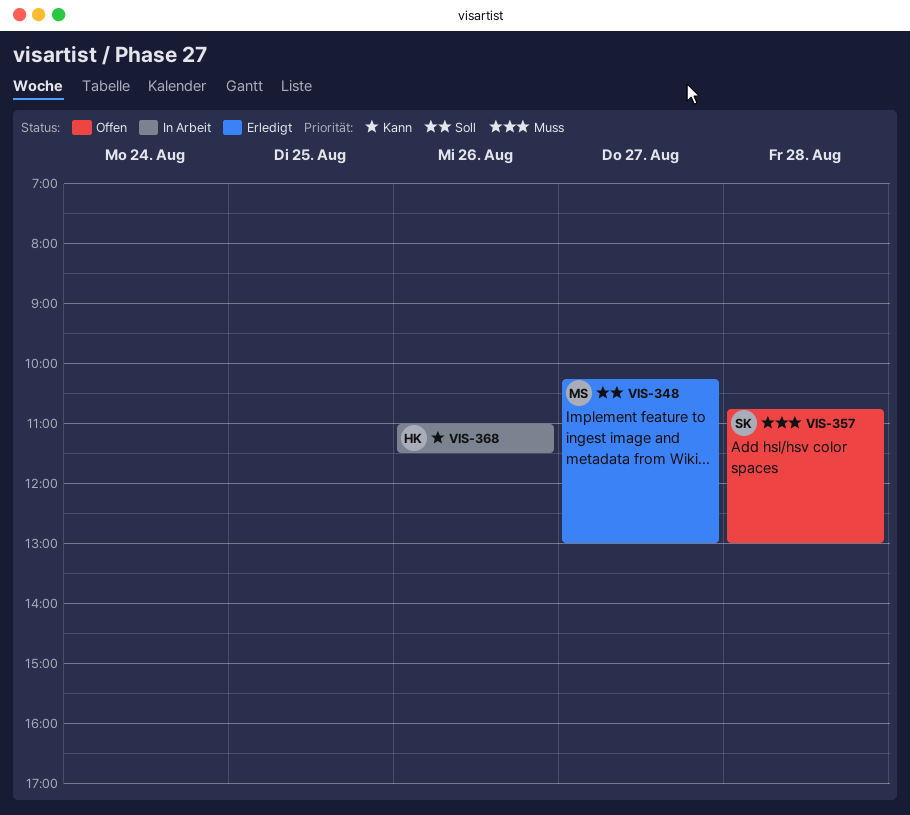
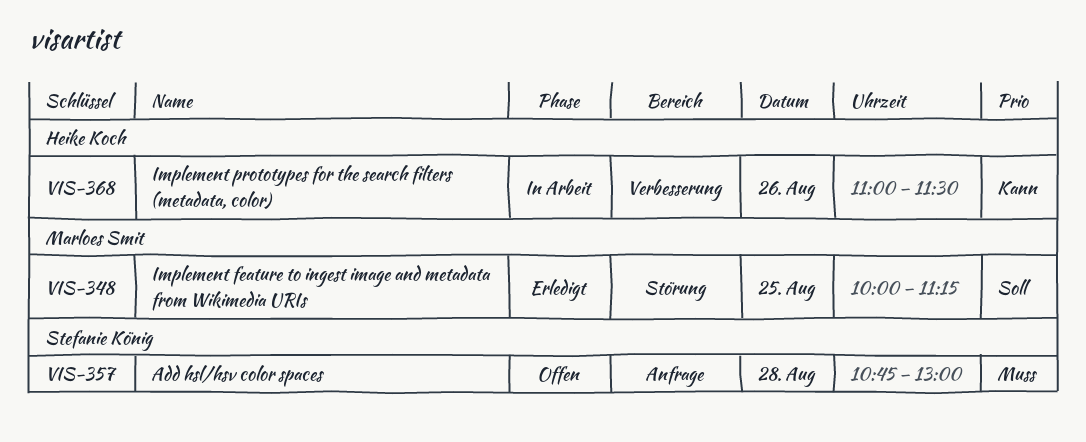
VIS-348, day: Aug 27 -> Aug 25
VIS-348, begins: 10:15 -> 10:00
VIS-348, ends: 13:00 -> 11:15

